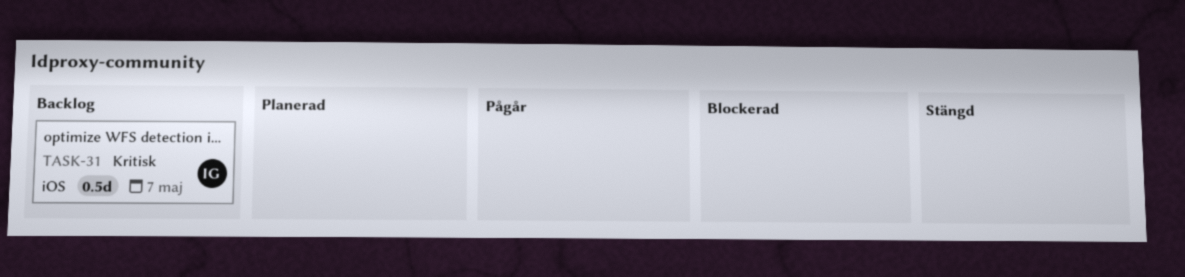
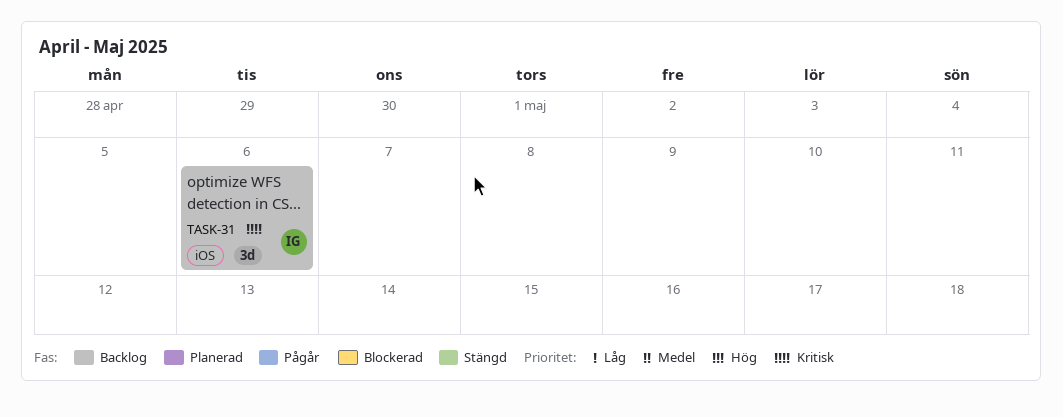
TASK-31, estimate: 0.5d -> 3d
TASK-31, due: May 7 -> May 6

